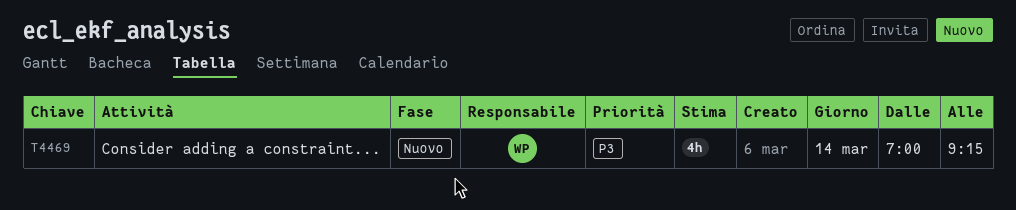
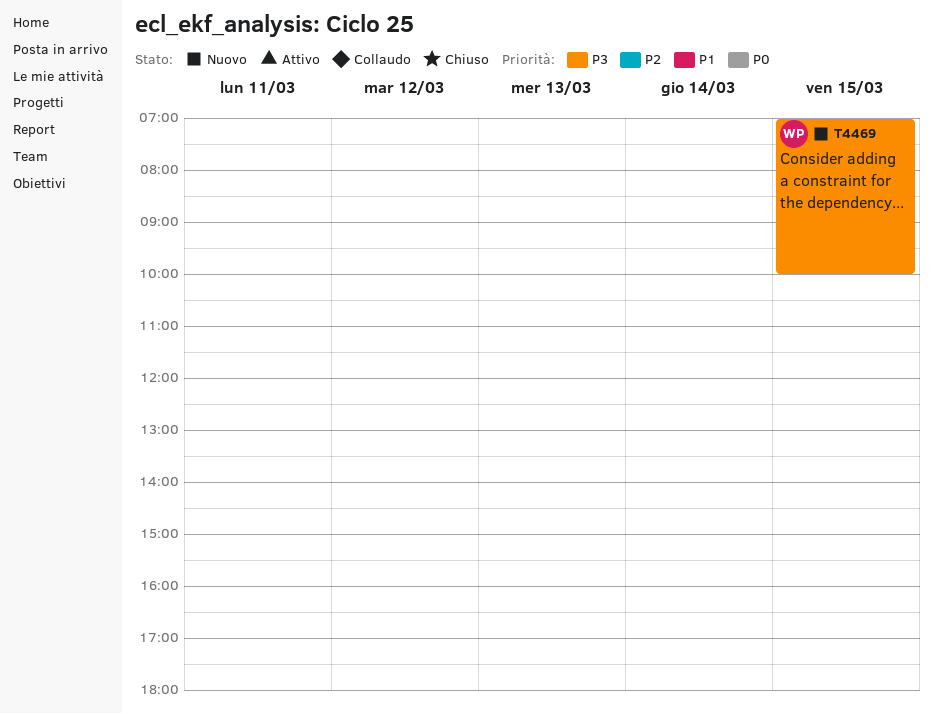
T4469, day: Mar 14 -> Mar 15
T4469, ends: 09:15 -> 10:00

